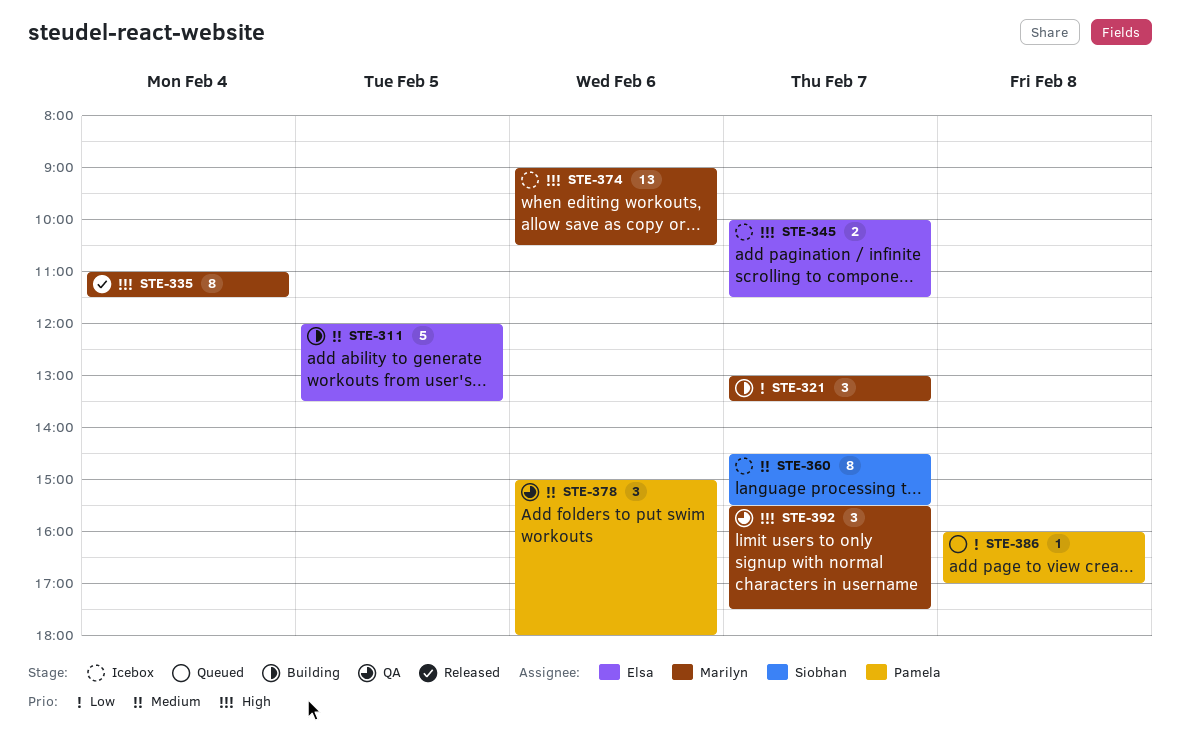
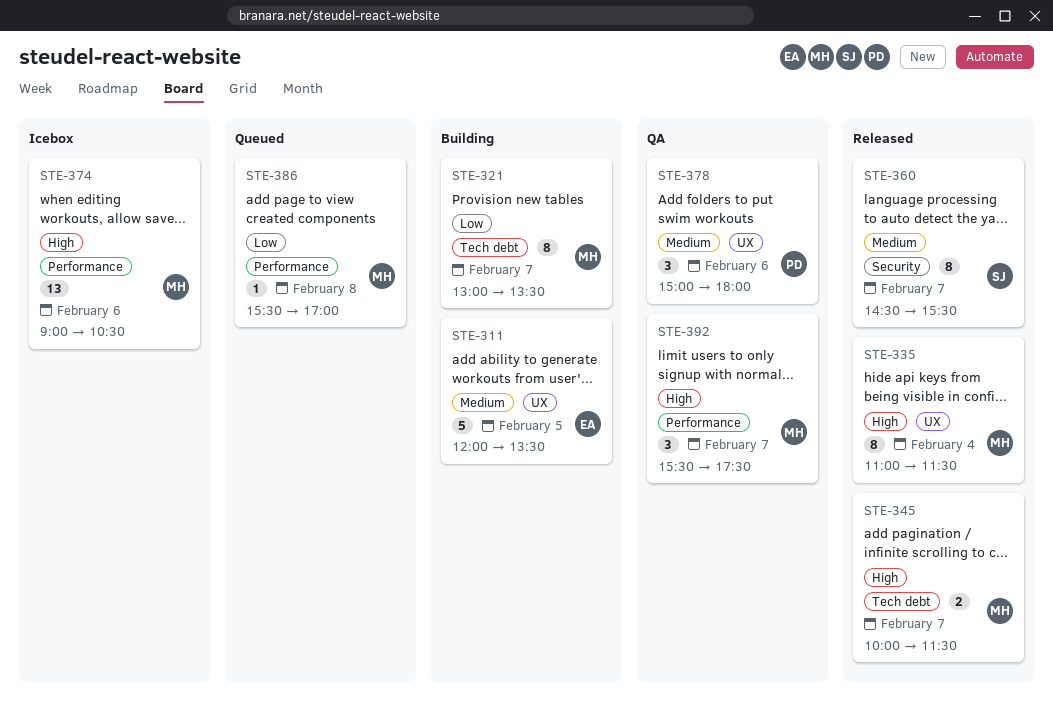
STE-321, estimate: 3 -> 8
STE-345, status: Icebox -> Released
STE-345, owner: Elsa -> Marilyn
STE-360, status: Icebox -> Released
STE-386, owner: Pamela -> Marilyn
STE-386, begins: 16:00 -> 15:30

